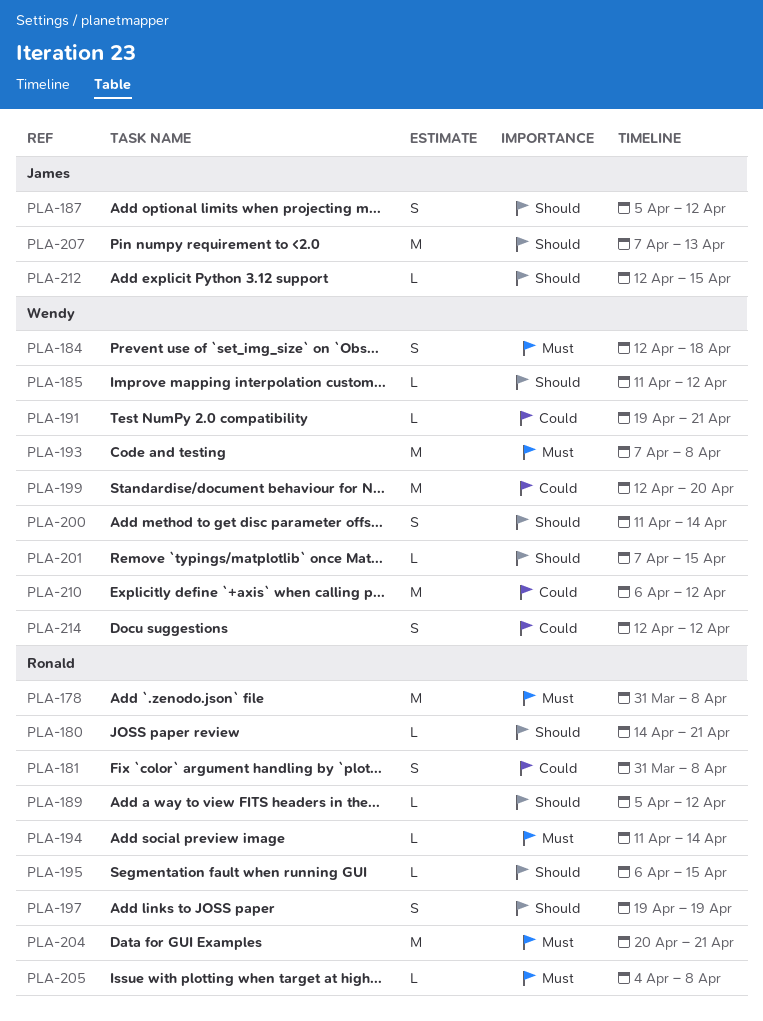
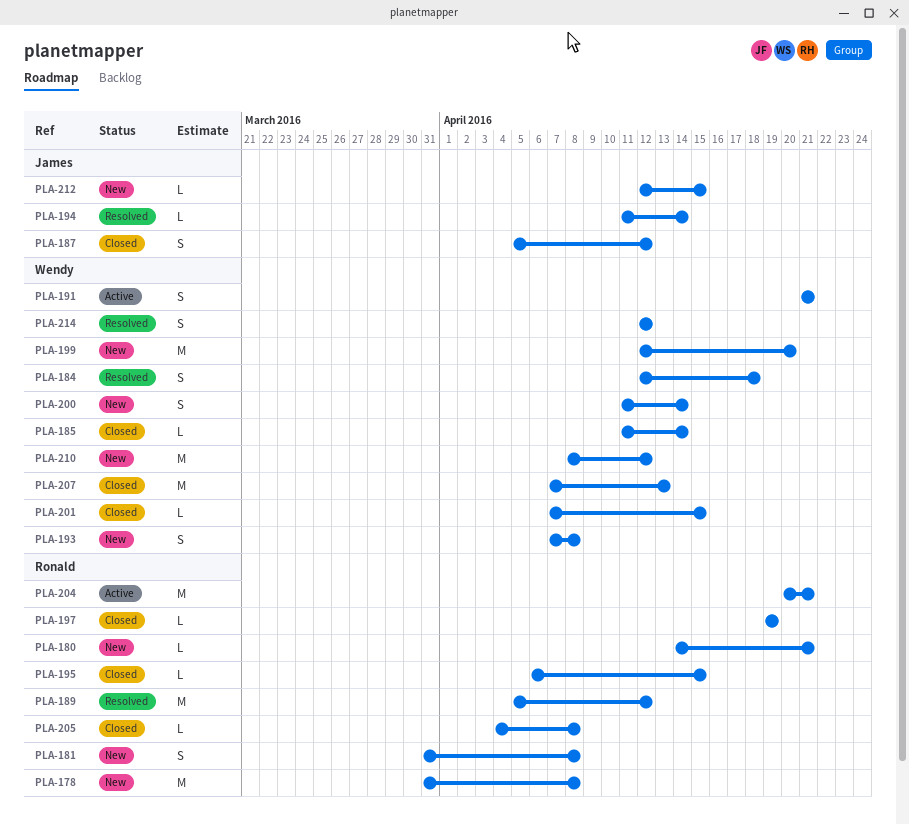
PLA-185, due: Apr 12 -> Apr 14
PLA-189, estimate: L -> M
PLA-191, estimate: L -> S
PLA-191, start: Apr 19 -> Apr 21
PLA-193, estimate: M -> S
PLA-194, owner: Ronald -> James
PLA-197, estimate: S -> L
PLA-207, owner: James -> Wendy
PLA-210, start: Apr 6 -> Apr 8

